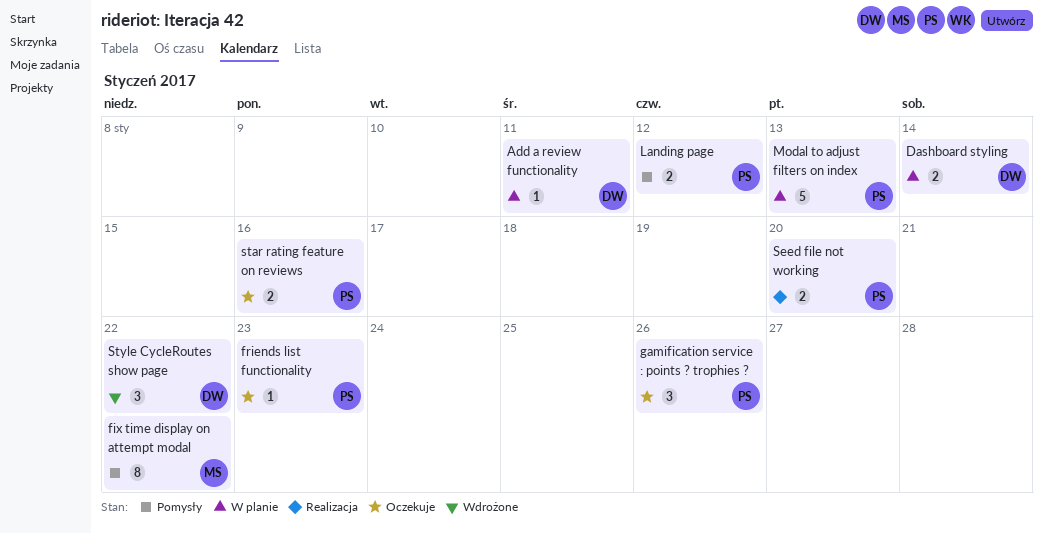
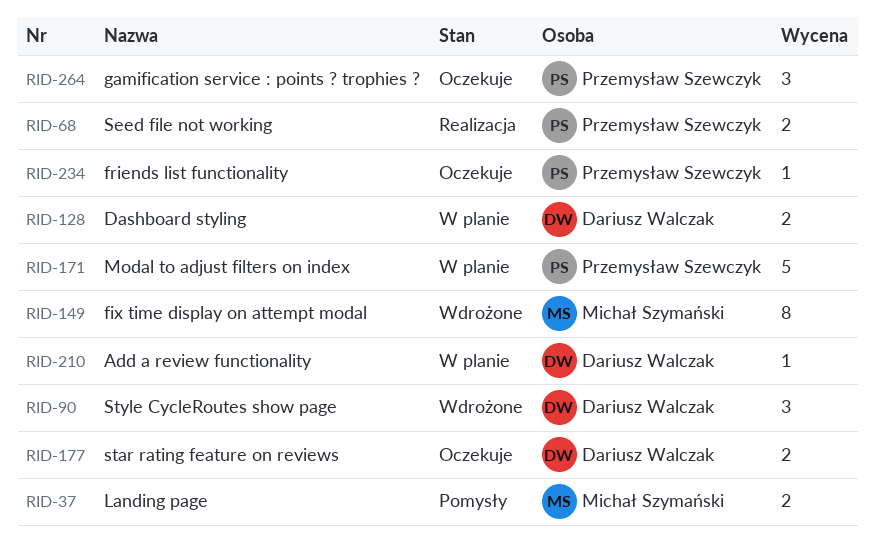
fix time display on attempt modal, status: Pomysły -> Wdrożone
Landing page, owner: Przemysław Szewczyk -> Michał Szymański
star rating feature on reviews, owner: Przemysław Szewczyk -> Dariusz Walczak

